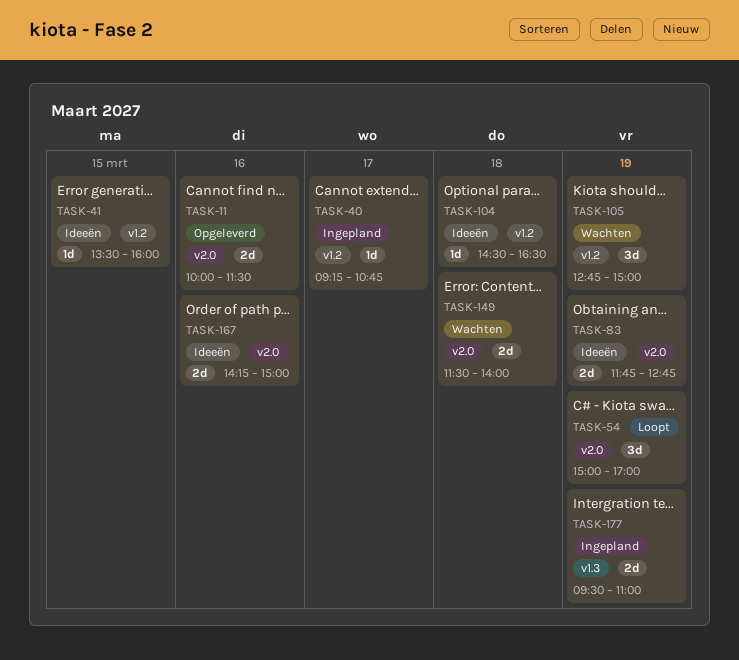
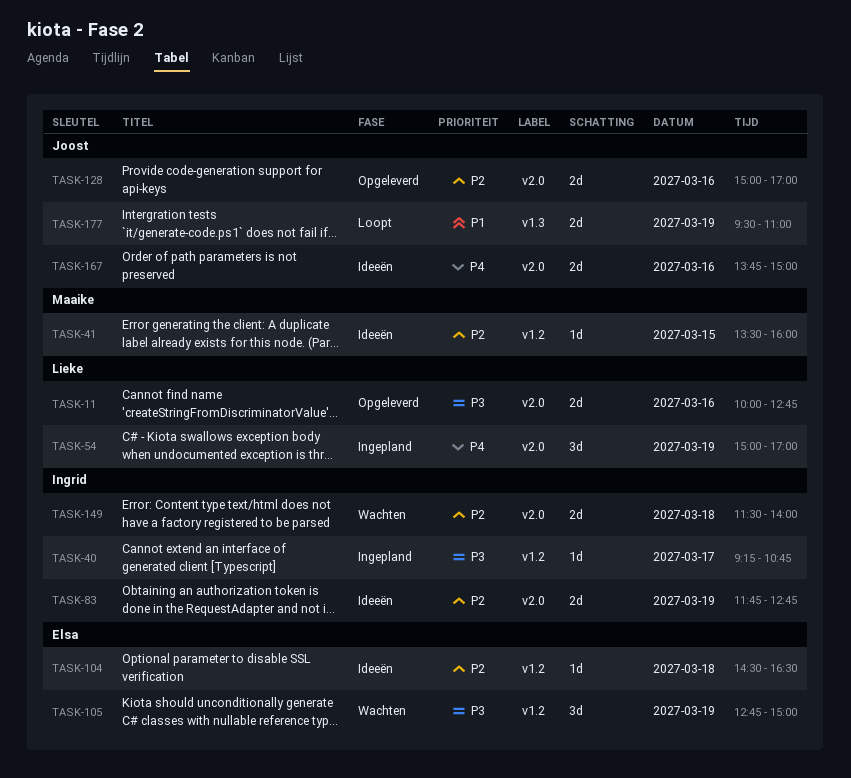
TASK-11, ends: 11:30 -> 12:45
TASK-54, status: Loopt -> Ingepland
TASK-128: none -> present
TASK-167, begins: 14:15 -> 13:45
TASK-177, status: Ingepland -> Loopt

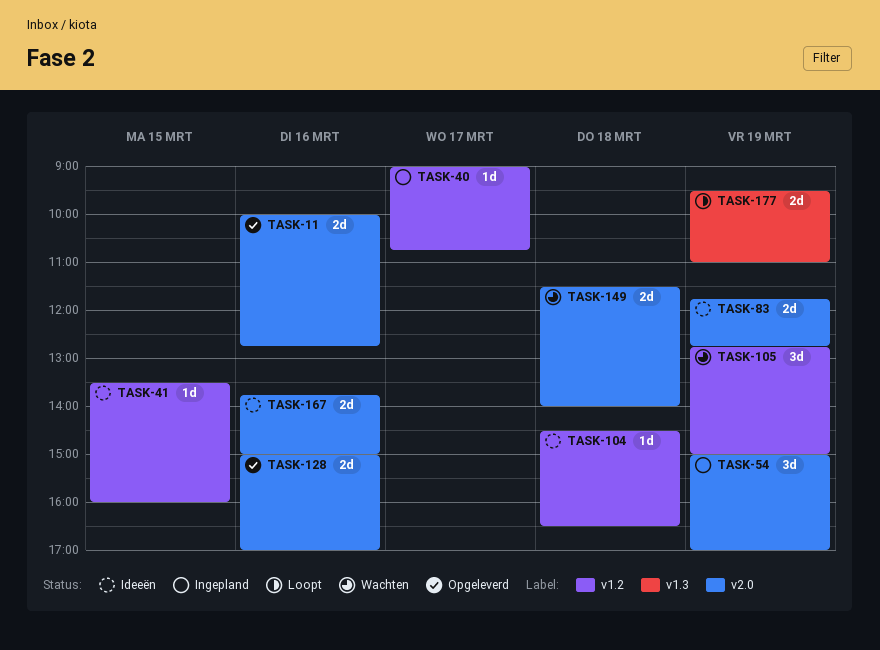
TASK-40, begins: 09:15 -> 09:00

